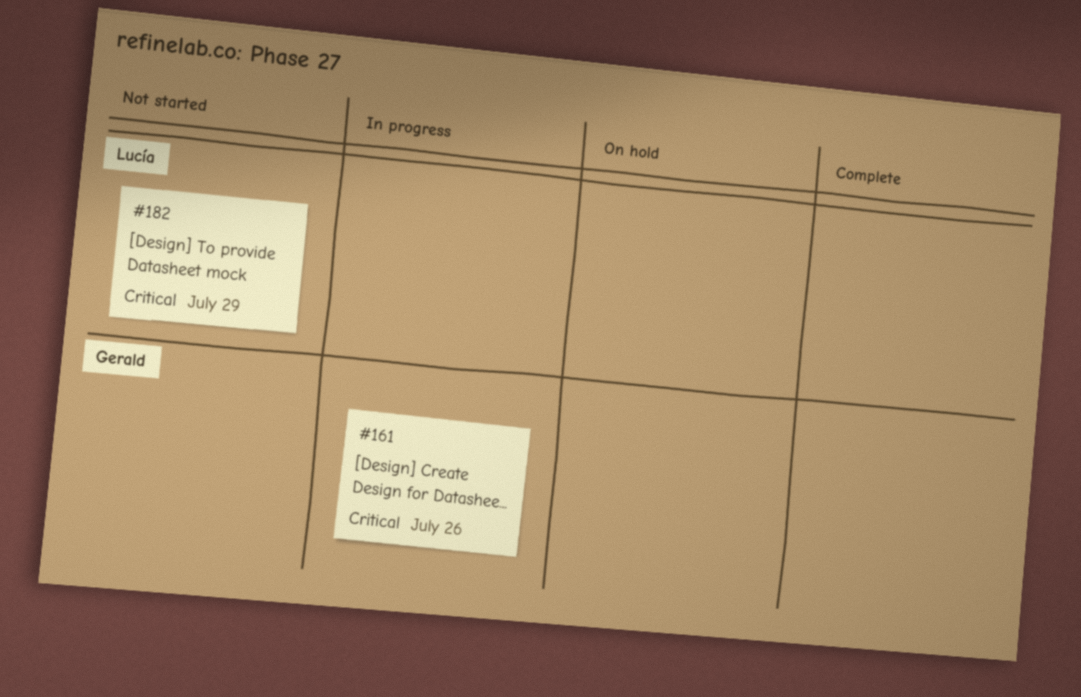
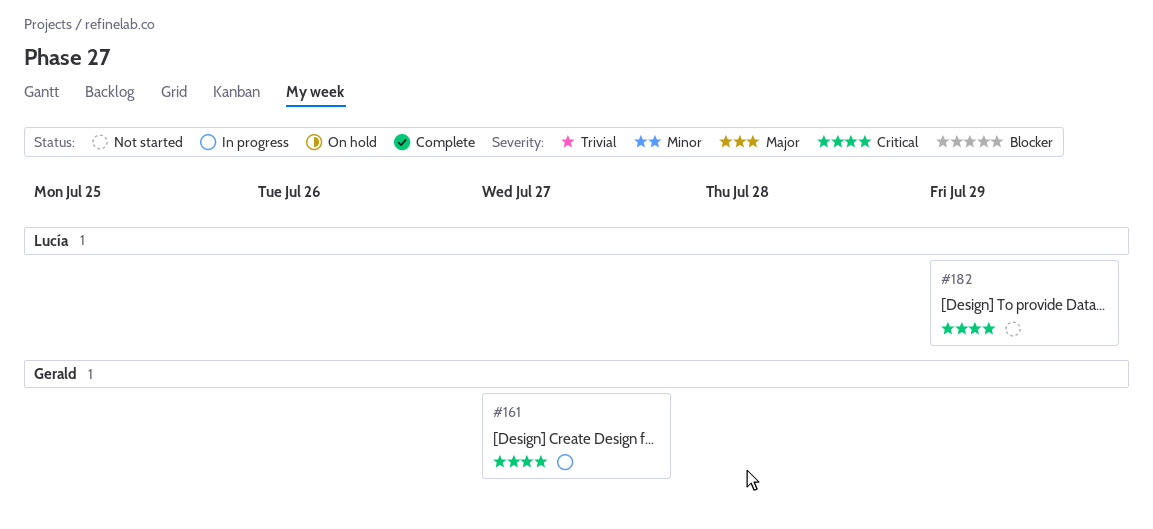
#161, due: Jul 26 -> Jul 27

